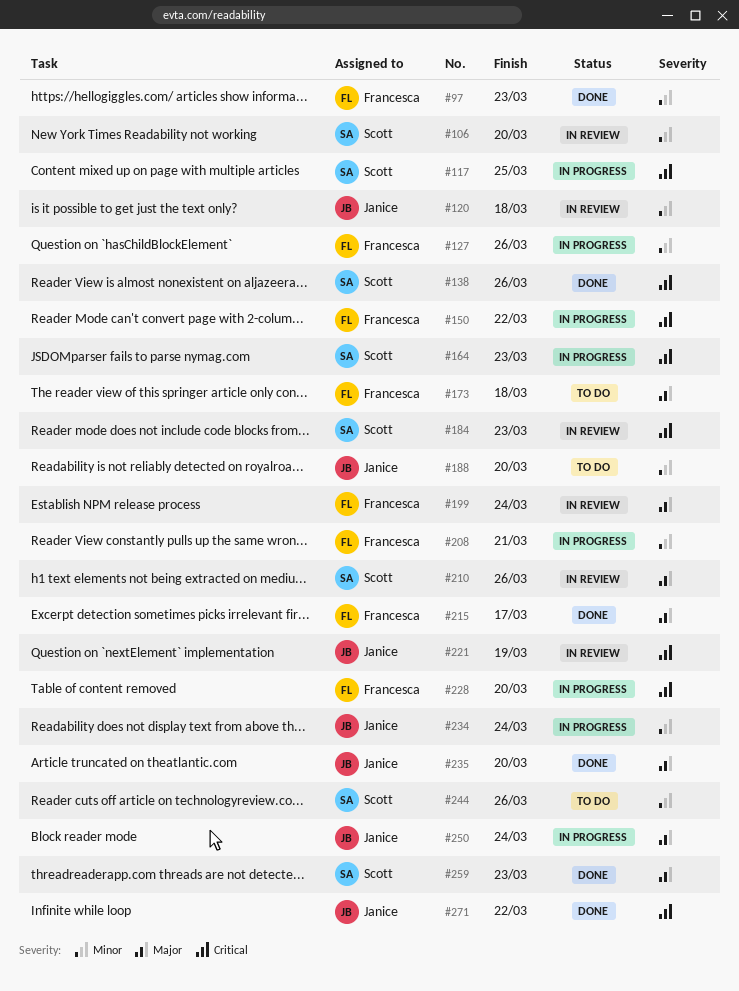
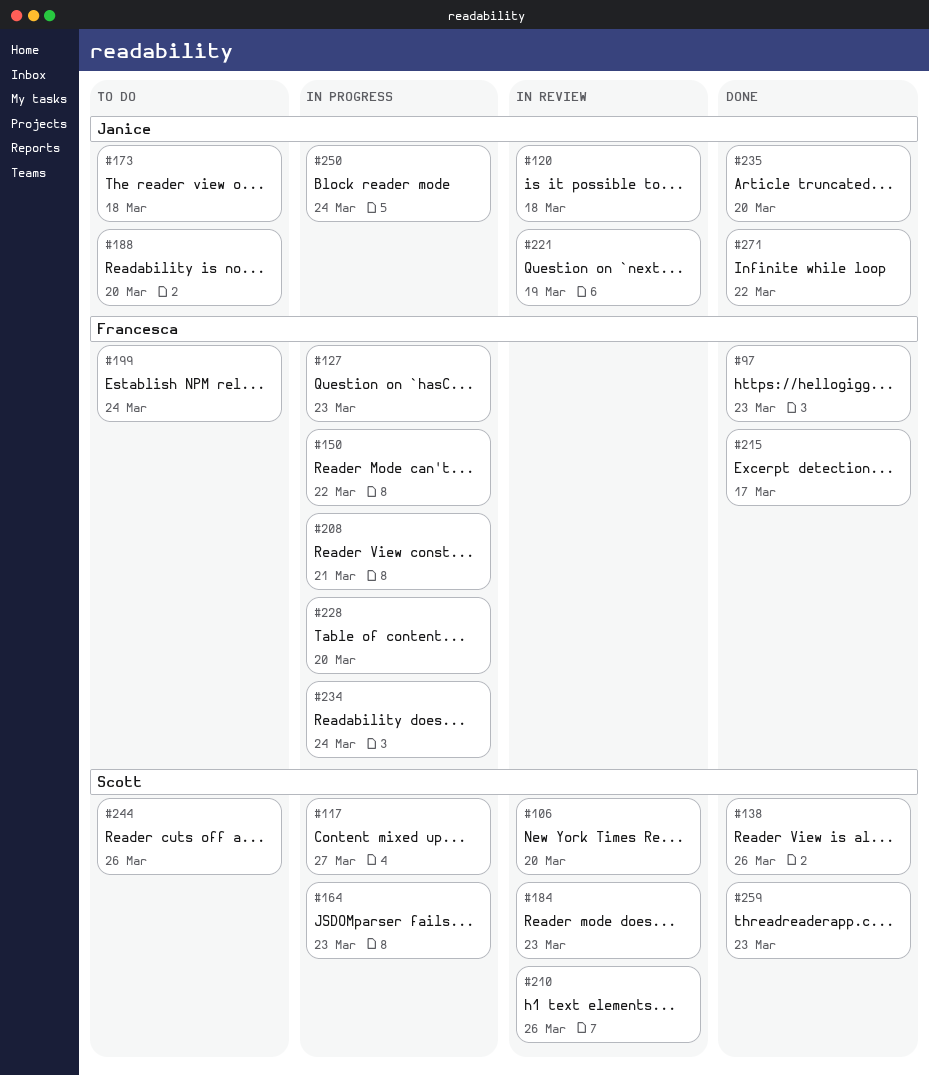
#117, due: Mar 25 -> Mar 27
#127, due: Mar 26 -> Mar 23
#173, owner: Francesca -> Janice
#199, status: In review -> To do
#234, owner: Janice -> Francesca

